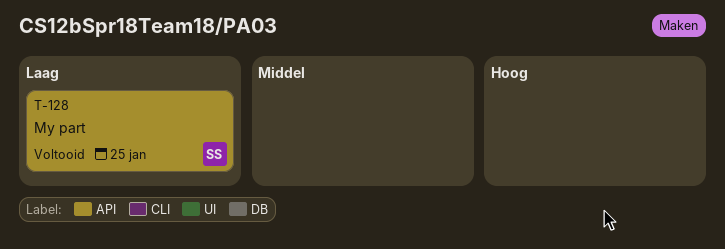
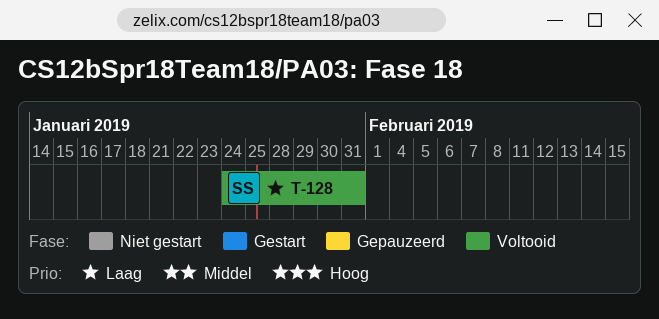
T-128, due: Jan 25 -> Jan 31

